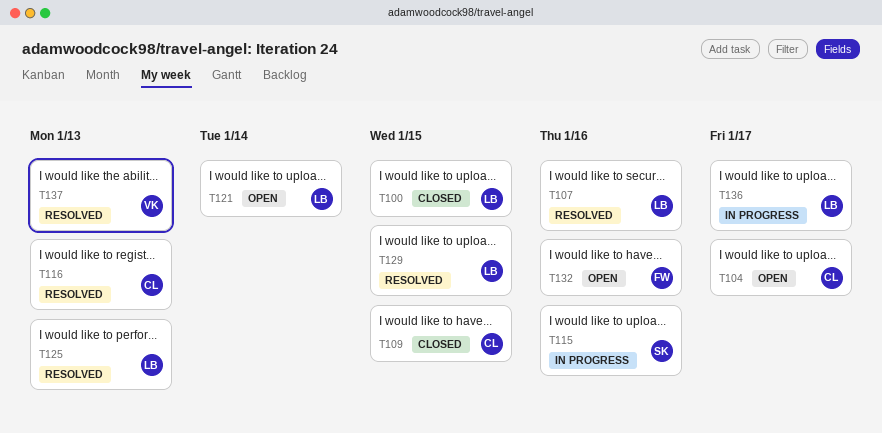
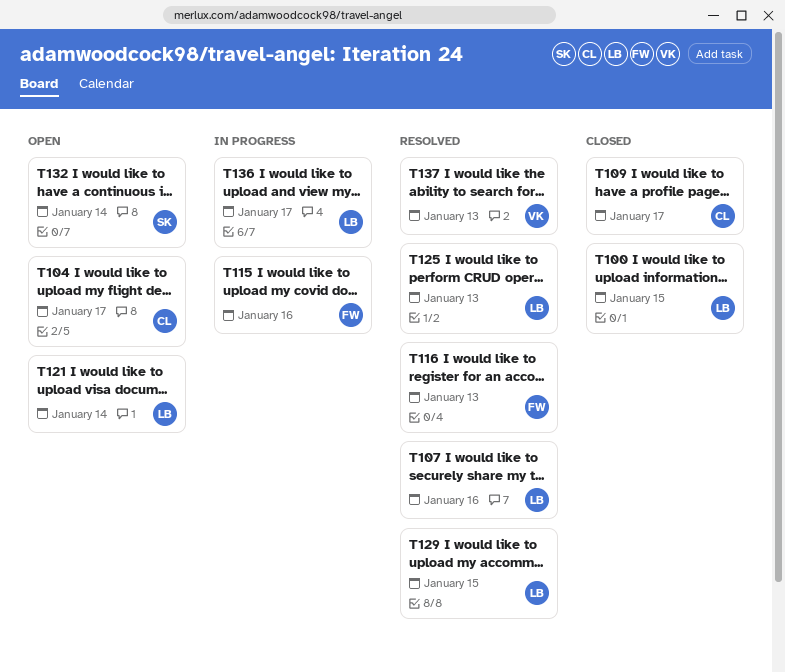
T109, due: Jan 15 -> Jan 17
T115, owner: SK -> FW
T116, owner: CL -> FW
T132, owner: FW -> SK
T132, due: Jan 16 -> Jan 14

